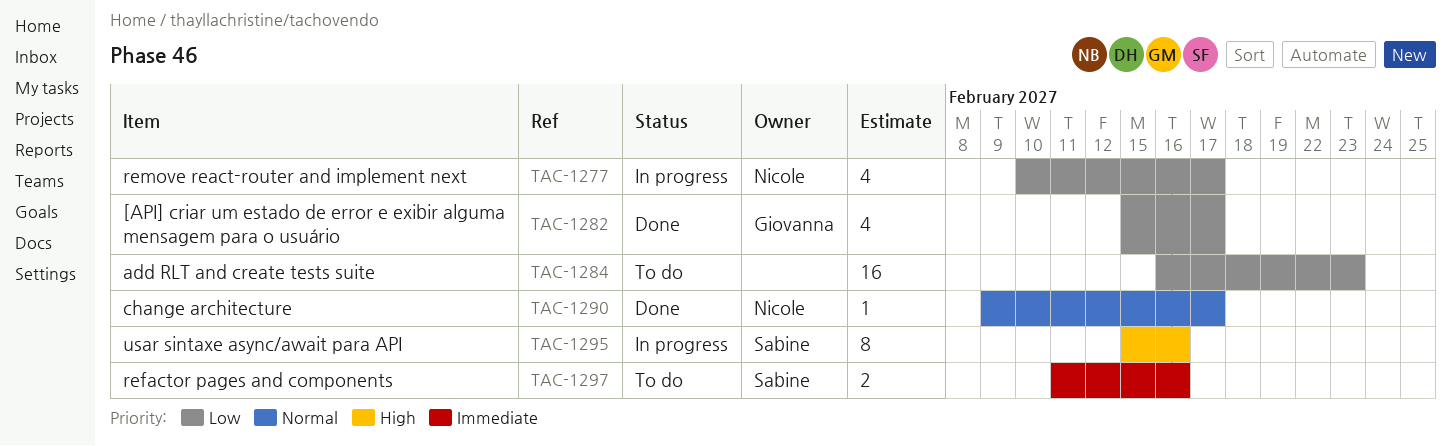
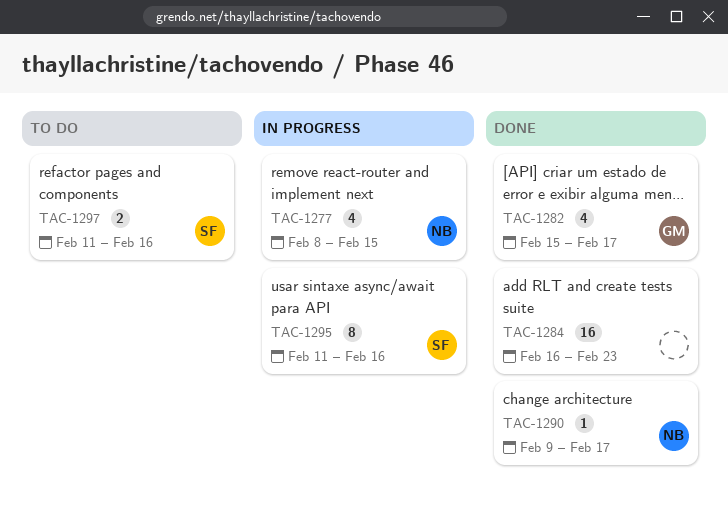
TAC-1277, start: Feb 10 -> Feb 8
TAC-1277, due: Feb 17 -> Feb 15
TAC-1284, status: To do -> Done
TAC-1295, start: Feb 15 -> Feb 11

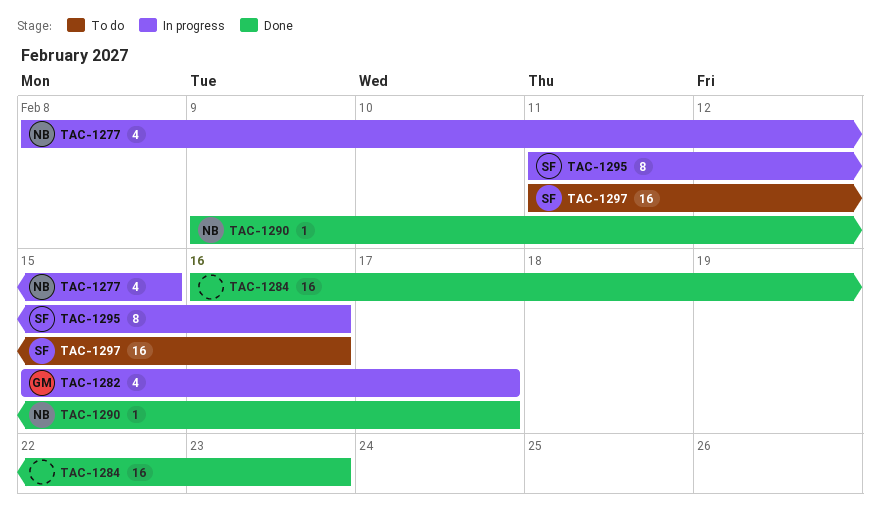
TAC-1282, status: Done -> In progress
TAC-1297, estimate: 2 -> 16

